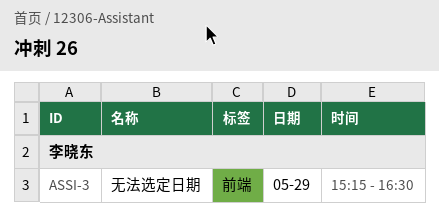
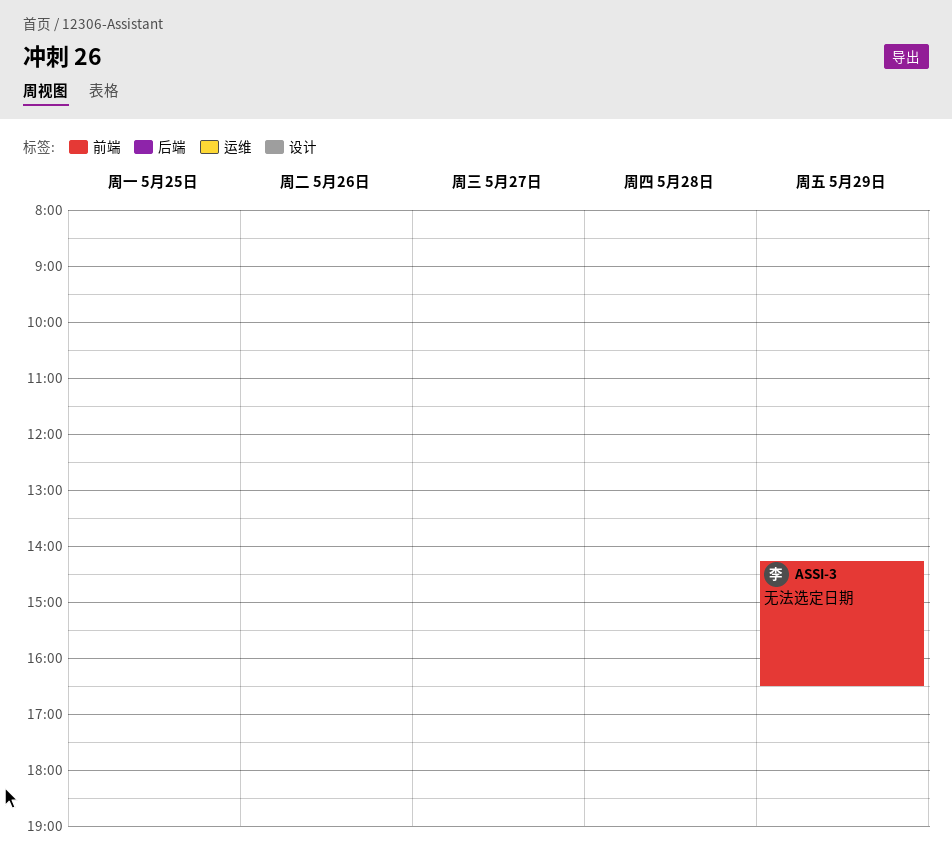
ASSI-3, begins: 15:15 -> 14:15

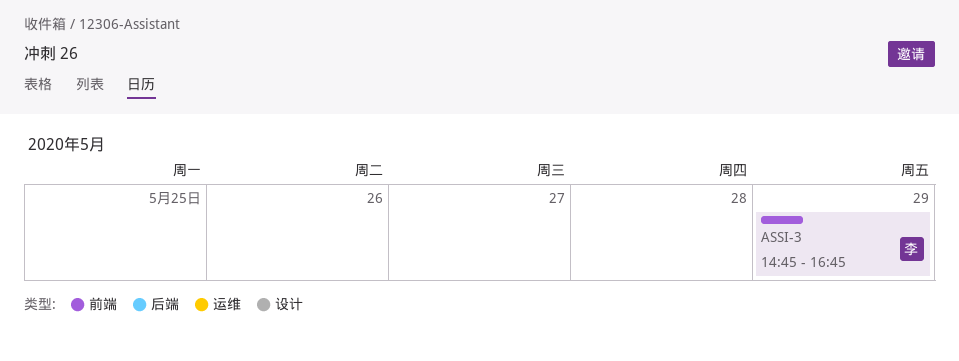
ASSI-3, begins: 14:15 -> 14:45
ASSI-3, ends: 16:30 -> 16:45

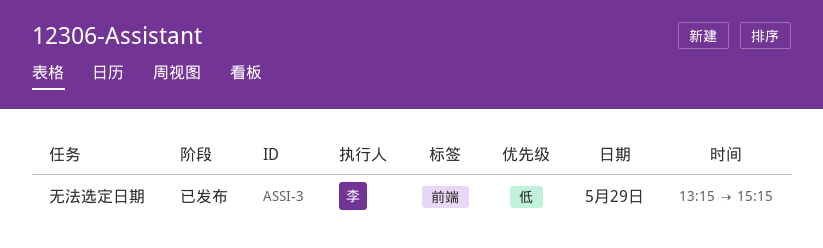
ASSI-3, begins: 14:45 -> 13:15
ASSI-3, ends: 16:45 -> 15:15

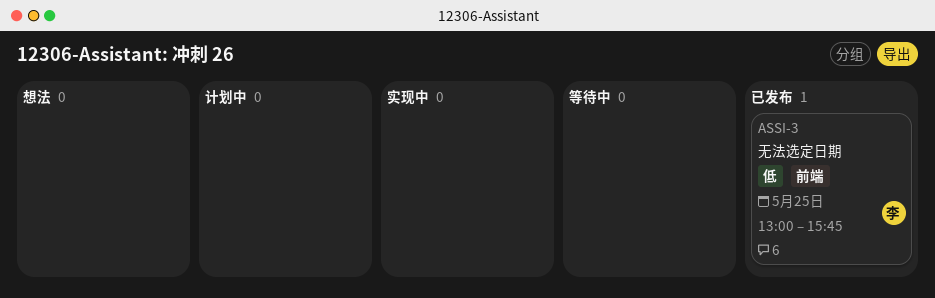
ASSI-3, day: May 29 -> May 25
ASSI-3, begins: 13:15 -> 13:00
ASSI-3, ends: 15:15 -> 15:45

